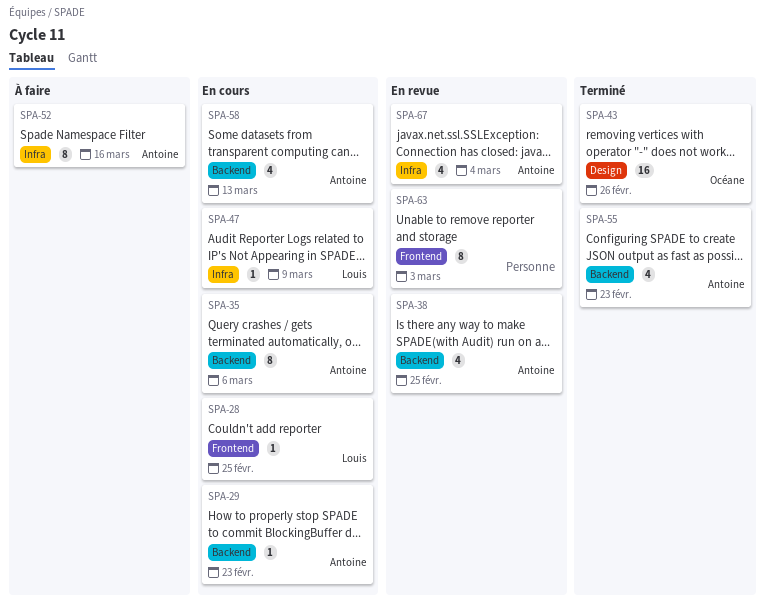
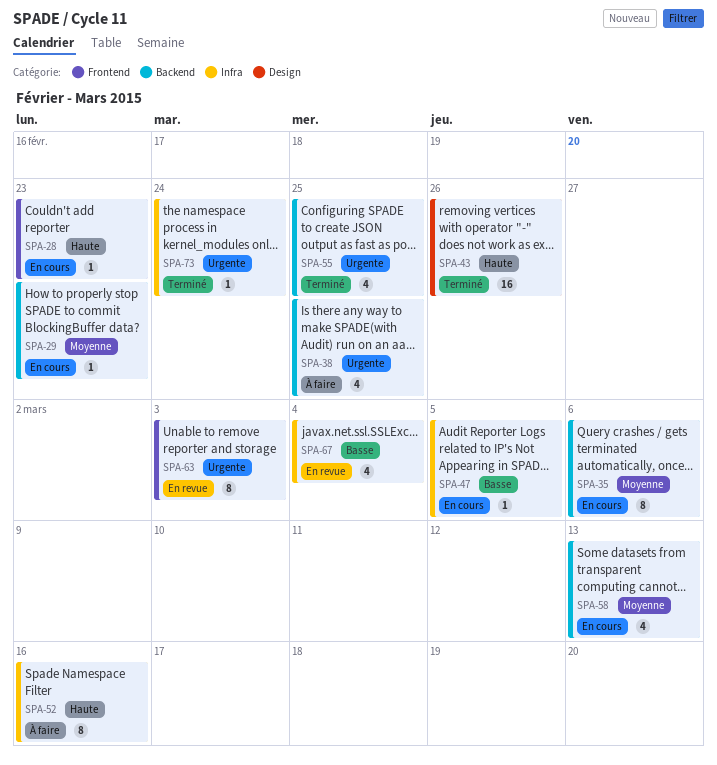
SPA-28, due: Feb 25 -> Feb 23
SPA-38, status: En revue -> À faire
SPA-47, due: Mar 9 -> Mar 5
SPA-55, due: Feb 23 -> Feb 25
SPA-73: none -> present

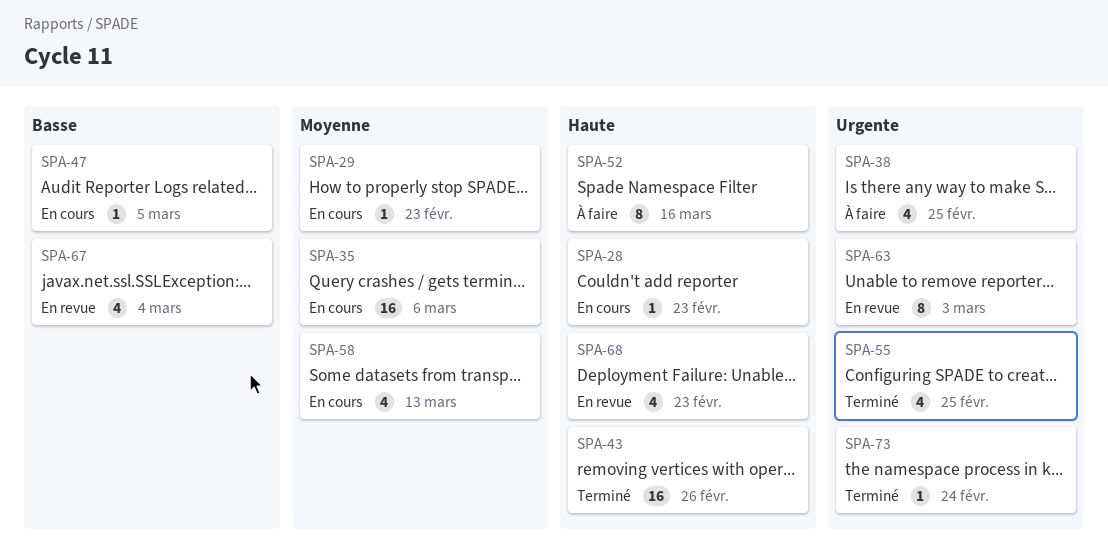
SPA-35, estimate: 8 -> 16
SPA-68: none -> present

